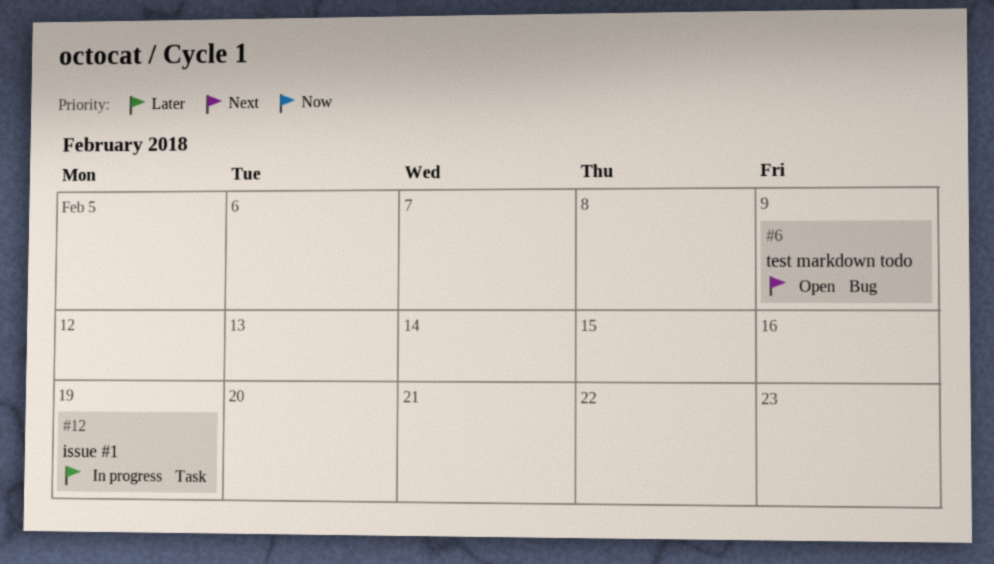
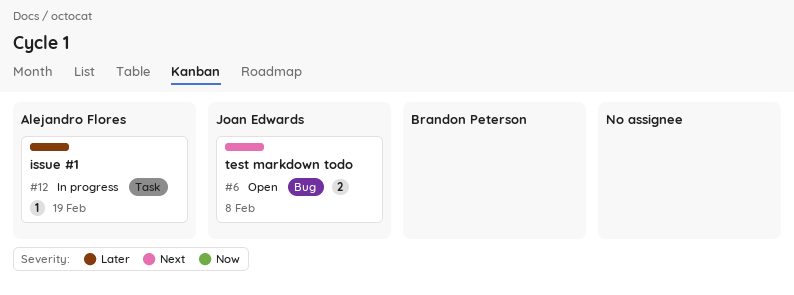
#6, due: Feb 9 -> Feb 8

